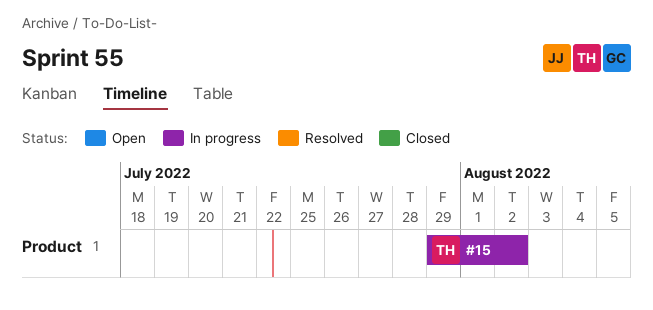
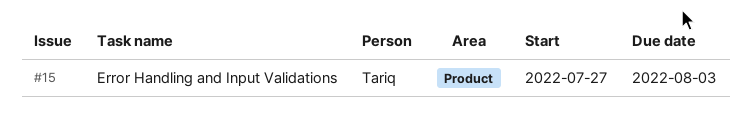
#15, start: Jul 29 -> Jul 27
#15, due: Aug 2 -> Aug 3

